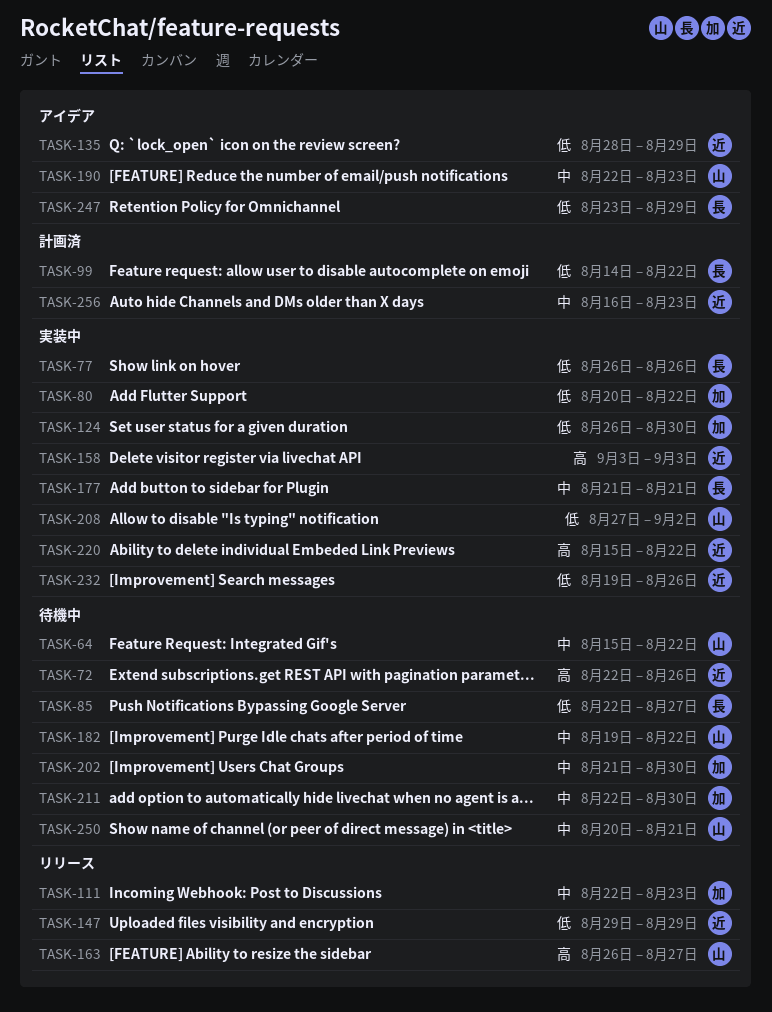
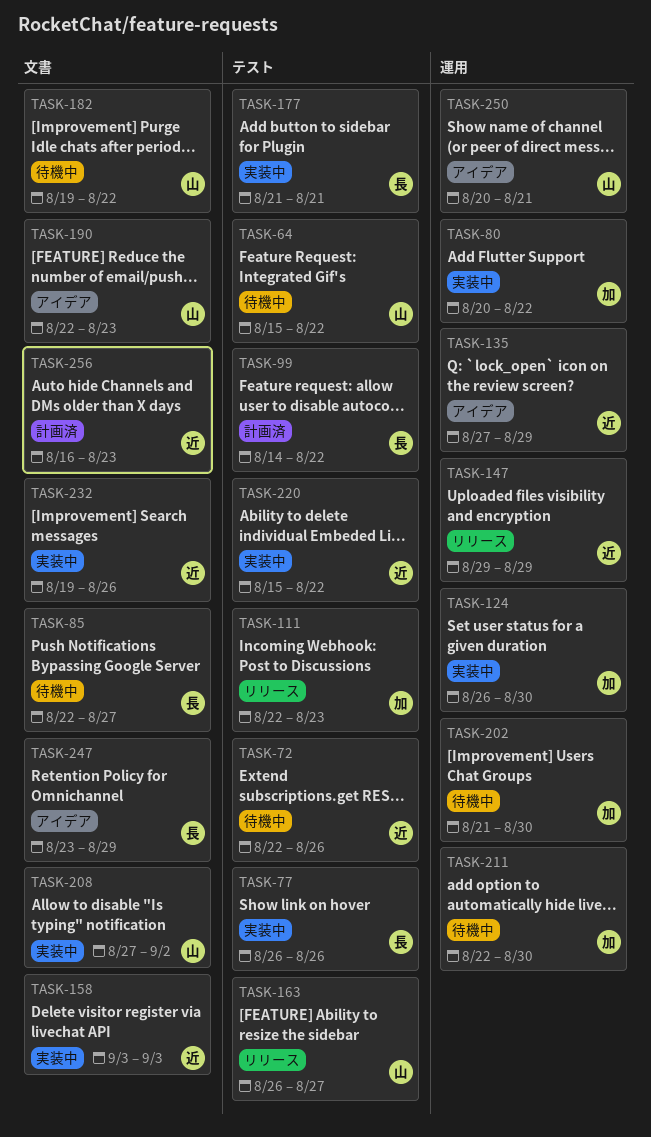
TASK-135, start: Aug 28 -> Aug 27
TASK-250, status: 待機中 -> アイデア

